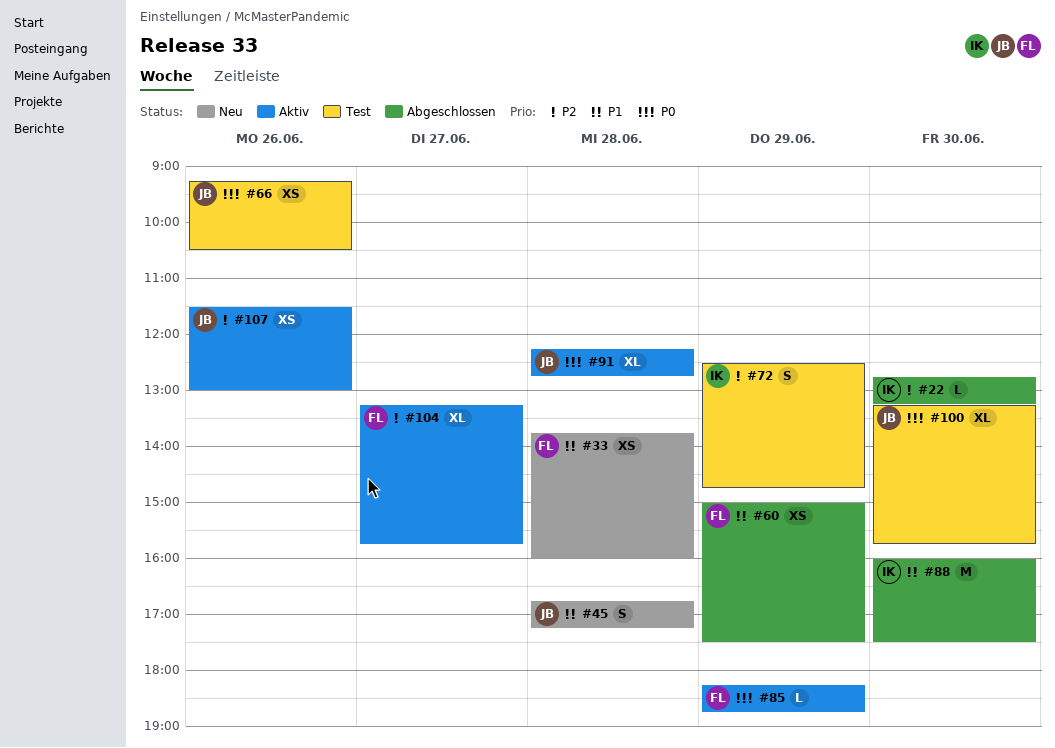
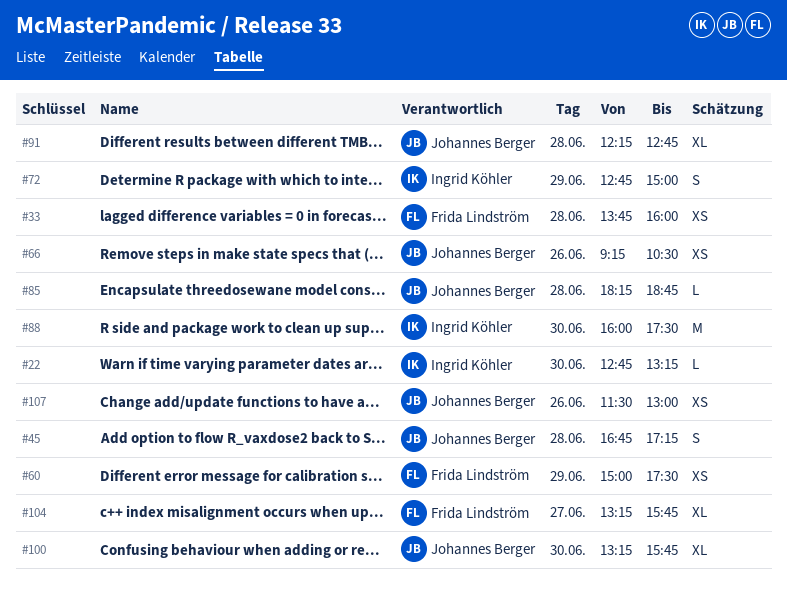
#72, begins: 12:30 -> 12:45
#72, ends: 14:45 -> 15:00
#85, owner: Frida Lindström -> Johannes Berger
#85, day: Jun 29 -> Jun 28

